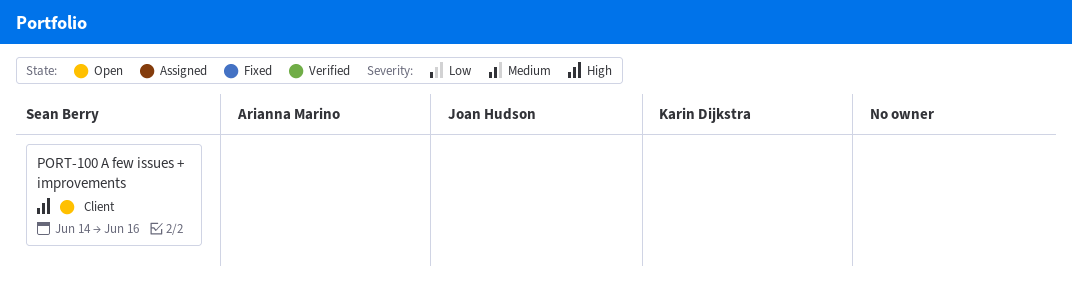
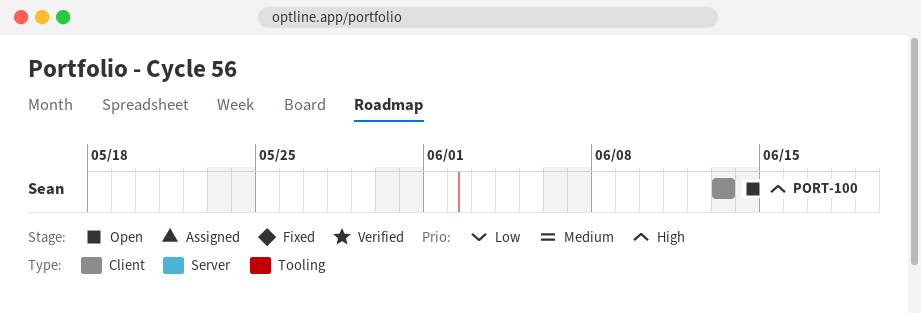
PORT-100, start: Jun 14 -> Jun 13
PORT-100, due: Jun 16 -> Jun 13

